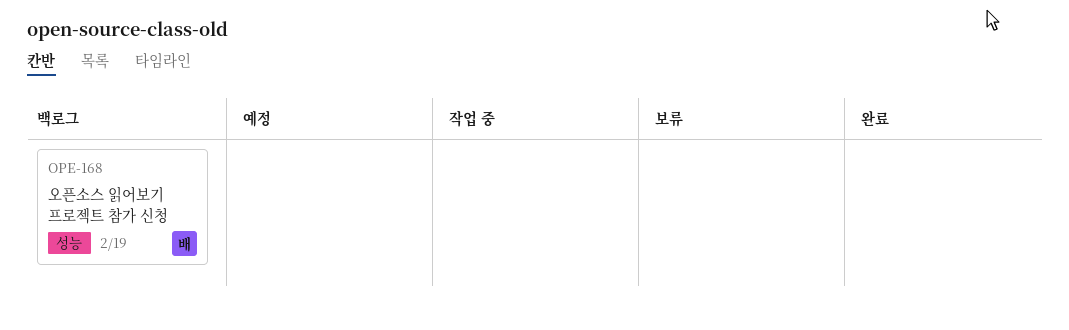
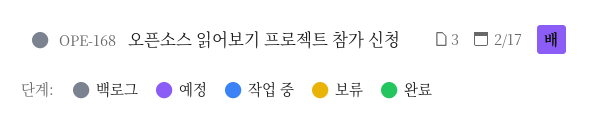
OPE-168, due: Feb 19 -> Feb 17

